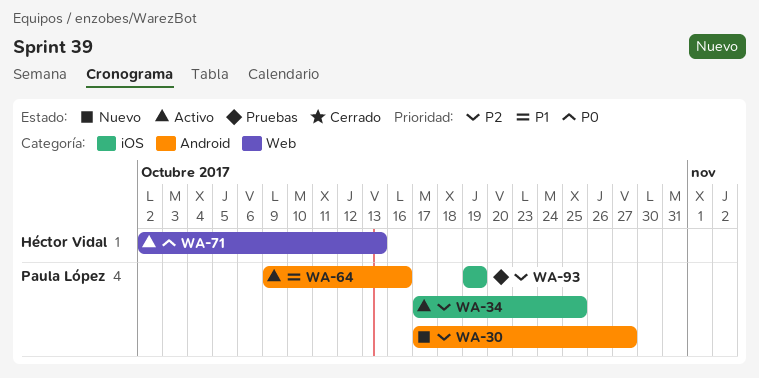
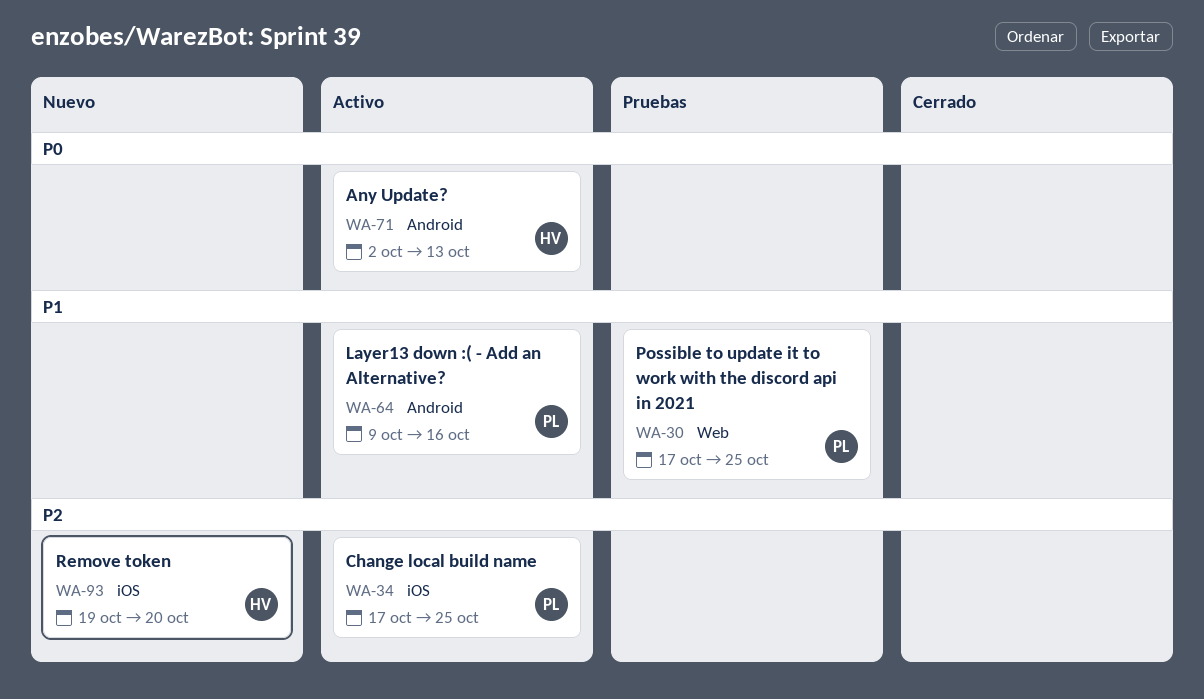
WA-30, status: Nuevo -> Pruebas
WA-30, priority: P2 -> P1
WA-30, label: Android -> Web
WA-30, due: Oct 27 -> Oct 25
WA-71, label: Web -> Android
WA-93, status: Pruebas -> Nuevo
WA-93, owner: Paula López -> Héctor Vidal
WA-93, due: Oct 19 -> Oct 20

